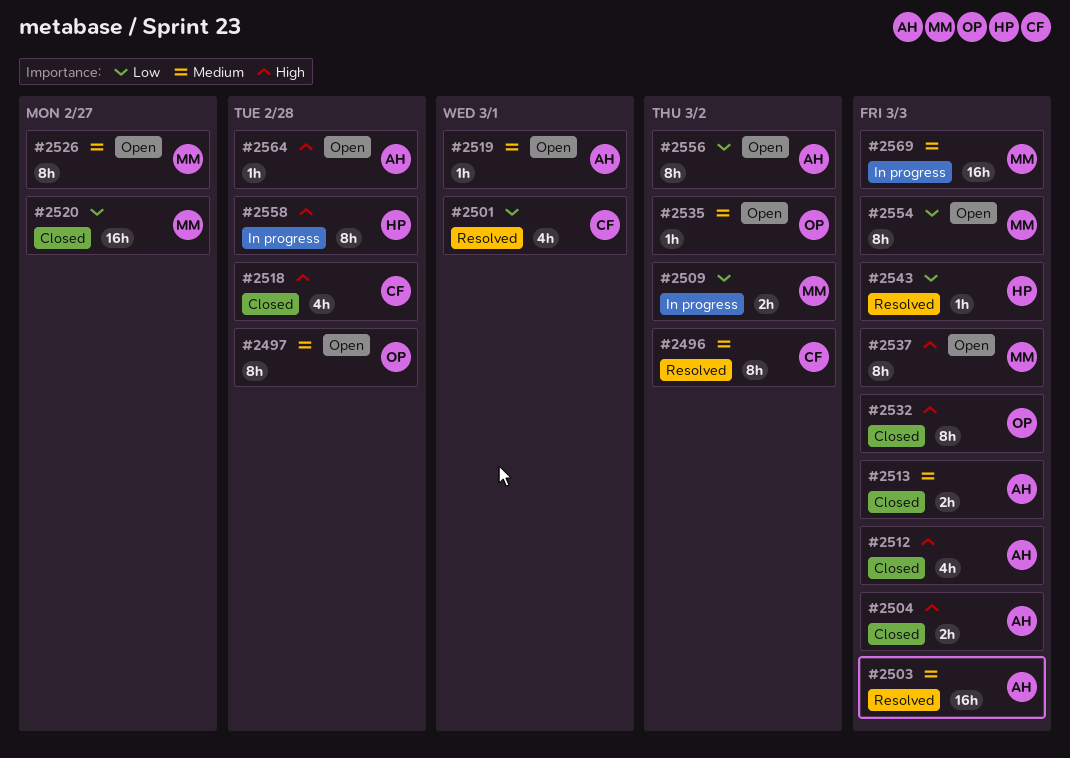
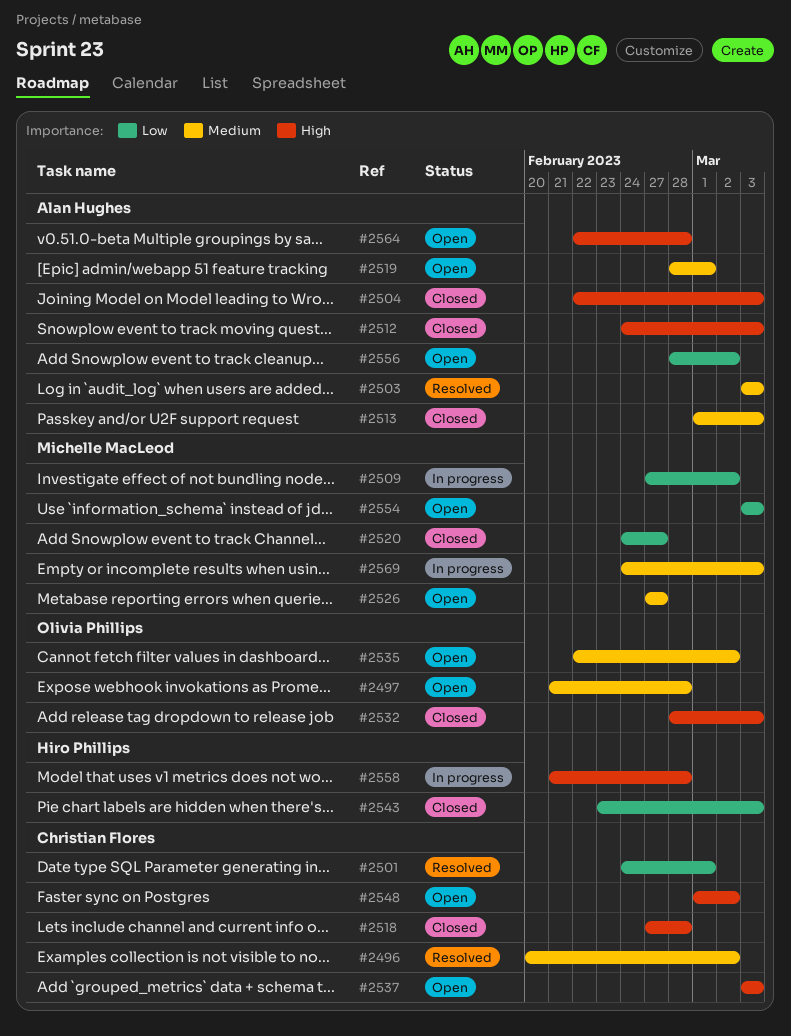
#2537, owner: Michelle MacLeod -> Christian Flores
#2543, status: Resolved -> Closed
#2548: none -> present

